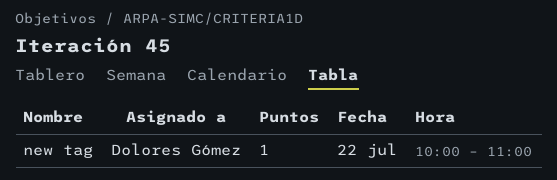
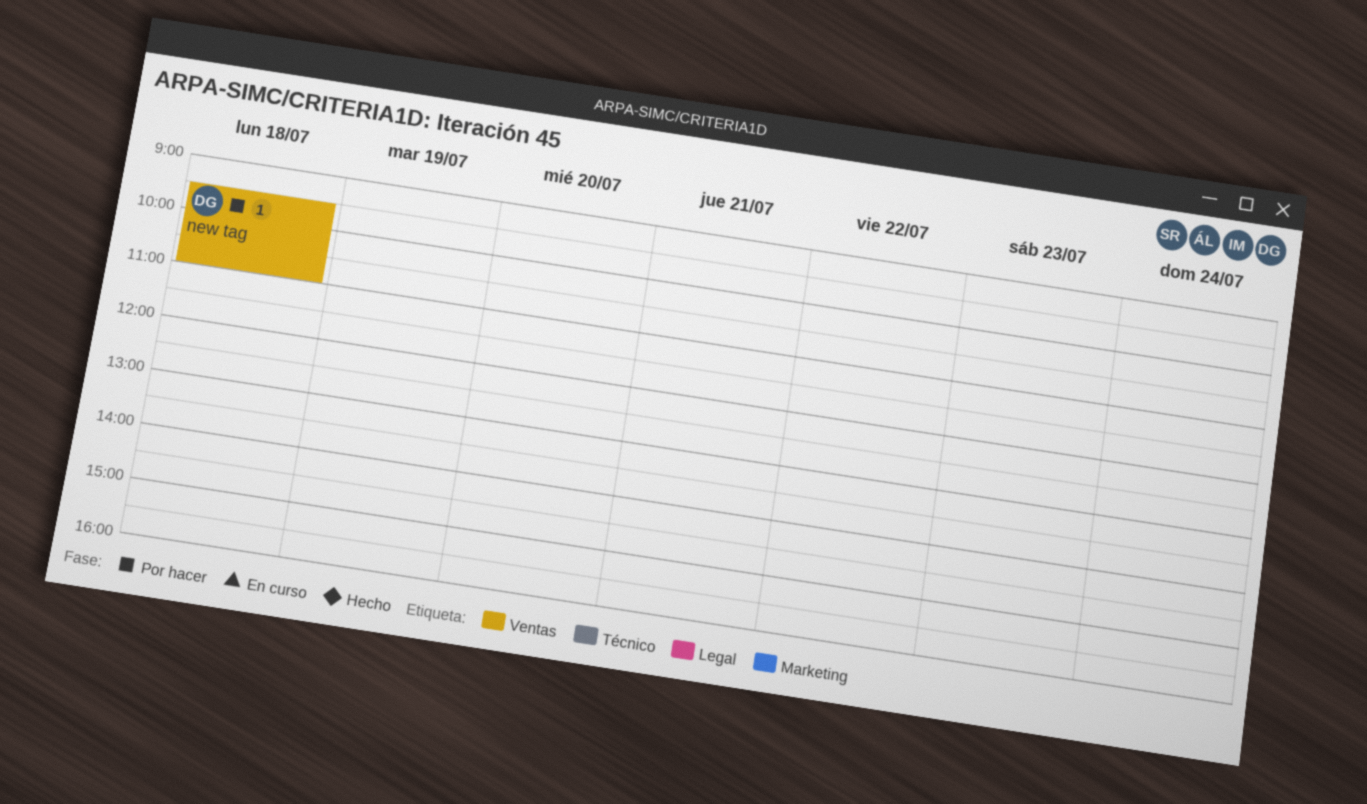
new tag, day: Jul 22 -> Jul 18
new tag, begins: 10:00 -> 09:30

